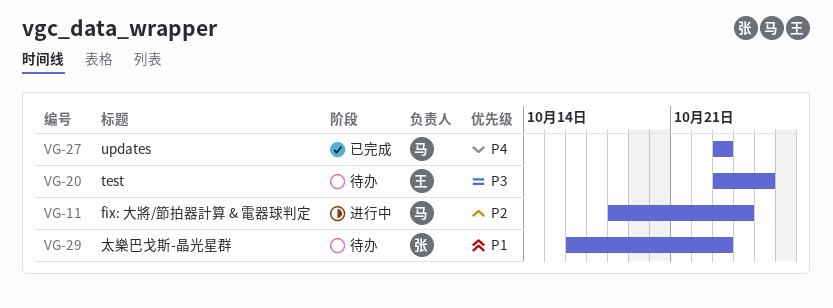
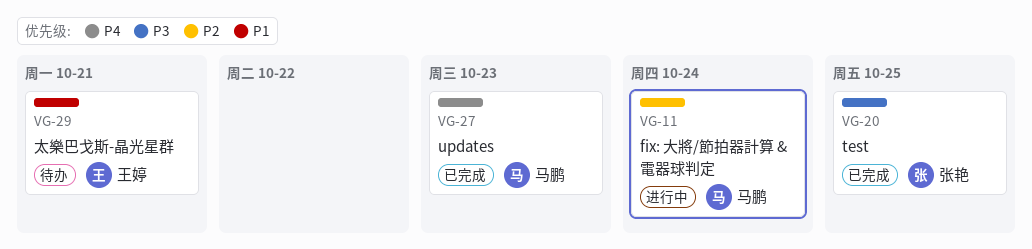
VG-20, status: 待办 -> 已完成
VG-20, owner: 王婷 -> 张艳
VG-29, owner: 张艳 -> 王婷
VG-29, due: Oct 23 -> Oct 21

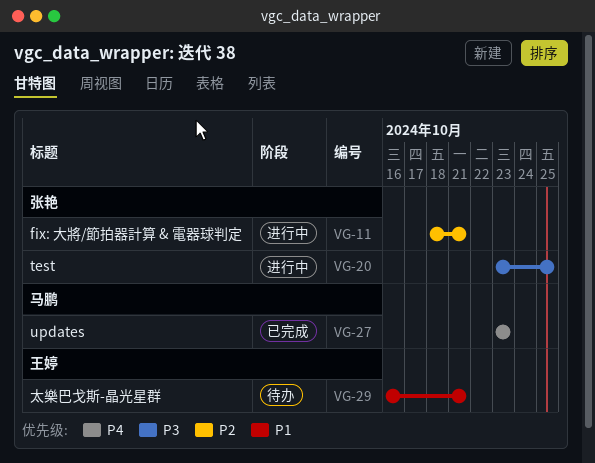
VG-11, owner: 马鹏 -> 张艳
VG-11, due: Oct 24 -> Oct 21
VG-20, status: 已完成 -> 进行中

